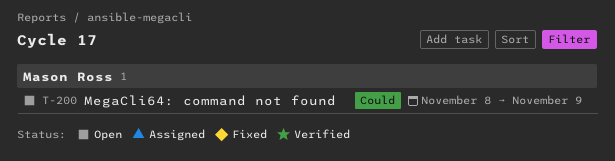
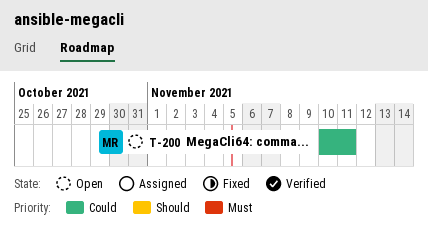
T-200, start: Nov 8 -> Nov 10
T-200, due: Nov 9 -> Nov 11

